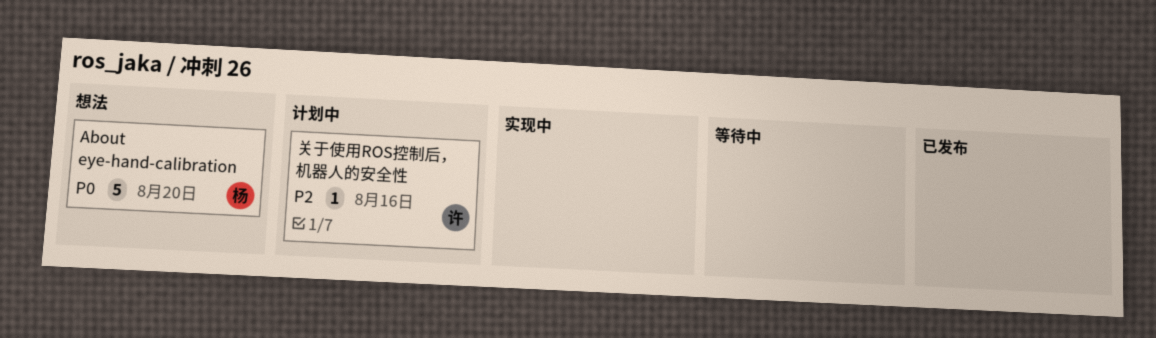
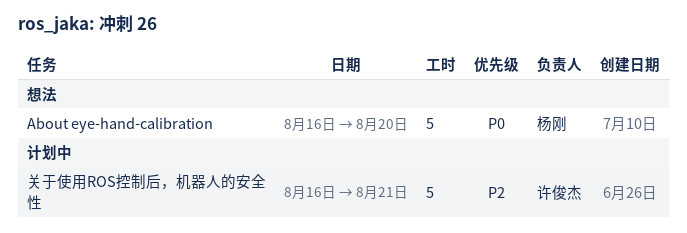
关于使用ROS控制后，机器人的安全性, estimate: 1 -> 5
关于使用ROS控制后，机器人的安全性, due: Aug 16 -> Aug 21

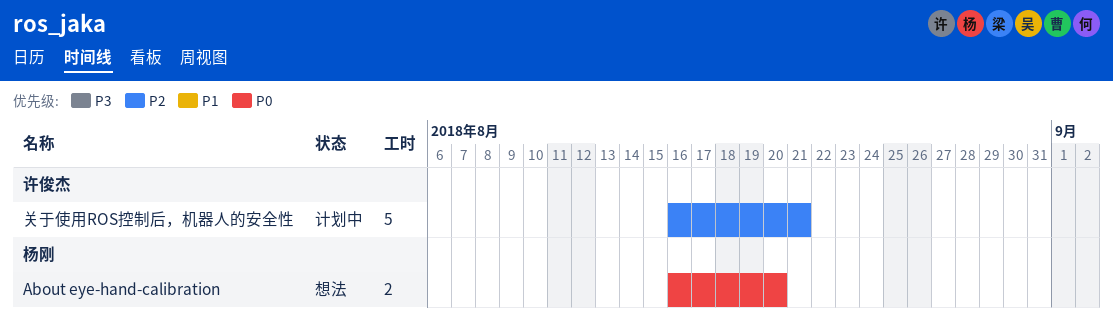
About eye-hand-calibration, estimate: 5 -> 2

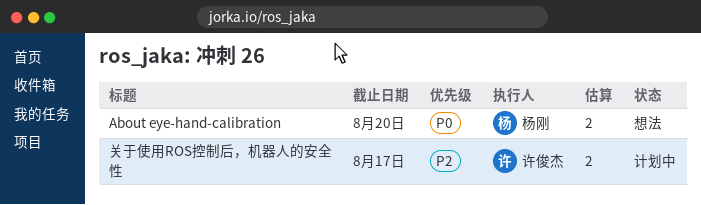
关于使用ROS控制后，机器人的安全性, estimate: 5 -> 2
关于使用ROS控制后，机器人的安全性, due: Aug 21 -> Aug 17

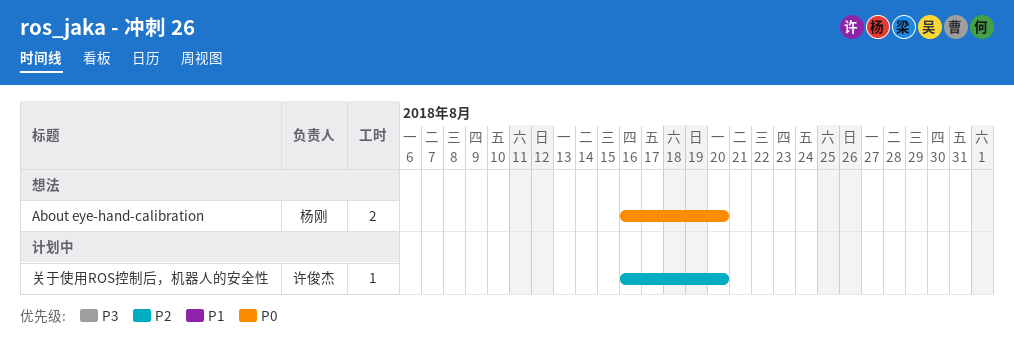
关于使用ROS控制后，机器人的安全性, estimate: 2 -> 1
关于使用ROS控制后，机器人的安全性, due: Aug 17 -> Aug 20

